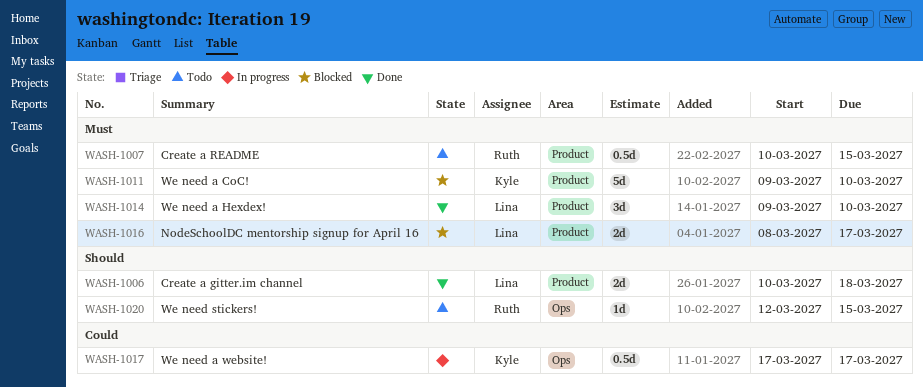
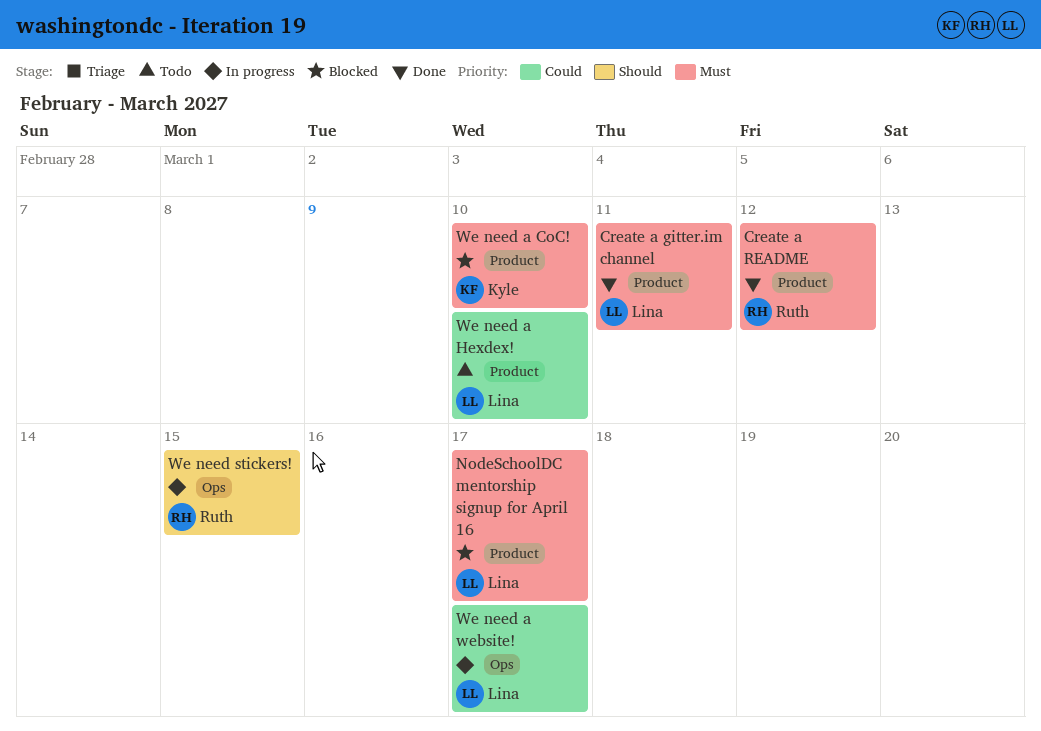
Create a gitter.im channel, priority: Should -> Must
Create a gitter.im channel, due: Mar 18 -> Mar 11
Create a README, status: Todo -> Done
Create a README, due: Mar 15 -> Mar 12
We need a Hexdex!, status: Done -> Todo
We need a Hexdex!, priority: Must -> Could
We need a website!, owner: Kyle -> Lina
We need stickers!, status: Todo -> In progress

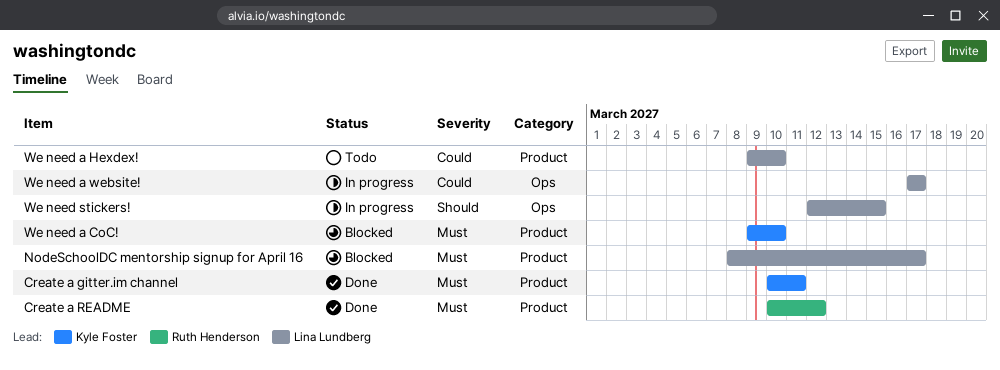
Create a gitter.im channel, owner: Lina Lundberg -> Kyle Foster
We need stickers!, owner: Ruth Henderson -> Lina Lundberg

